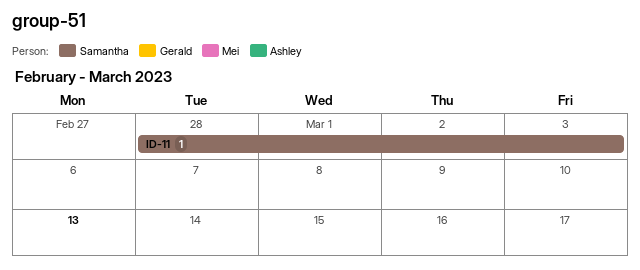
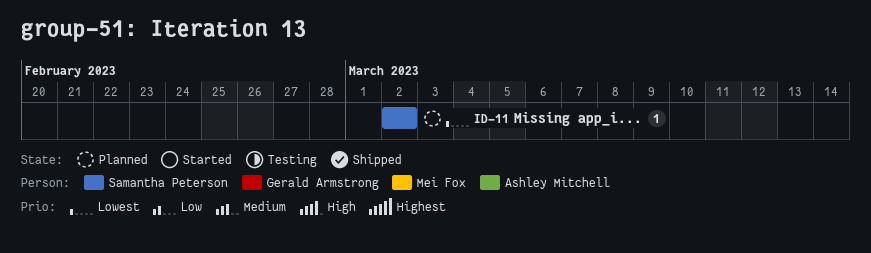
ID-11, start: Feb 28 -> Mar 2
ID-11, due: Mar 3 -> Mar 2

